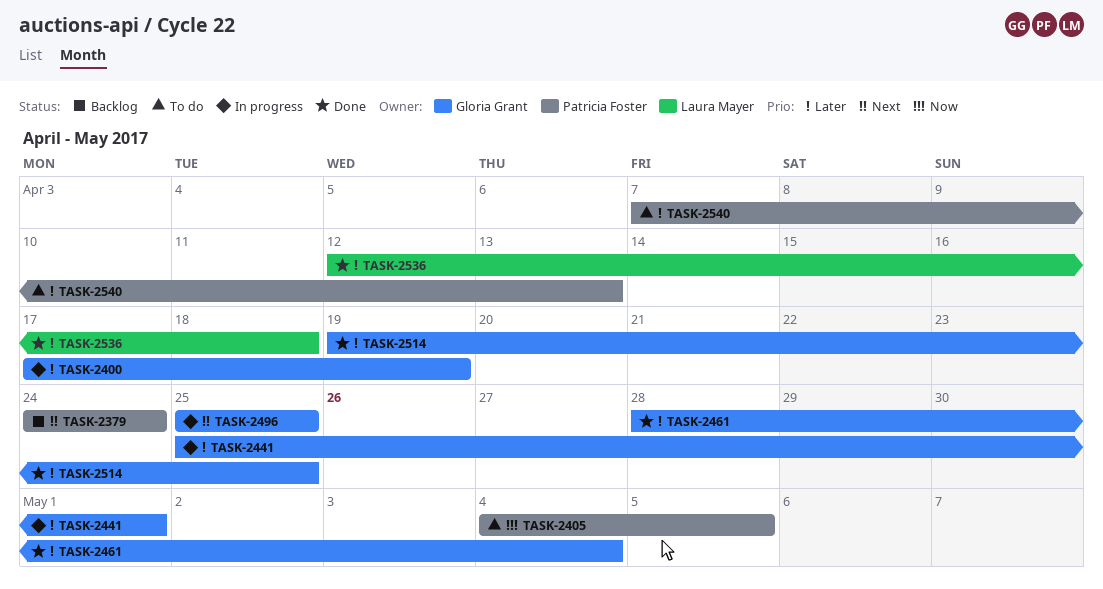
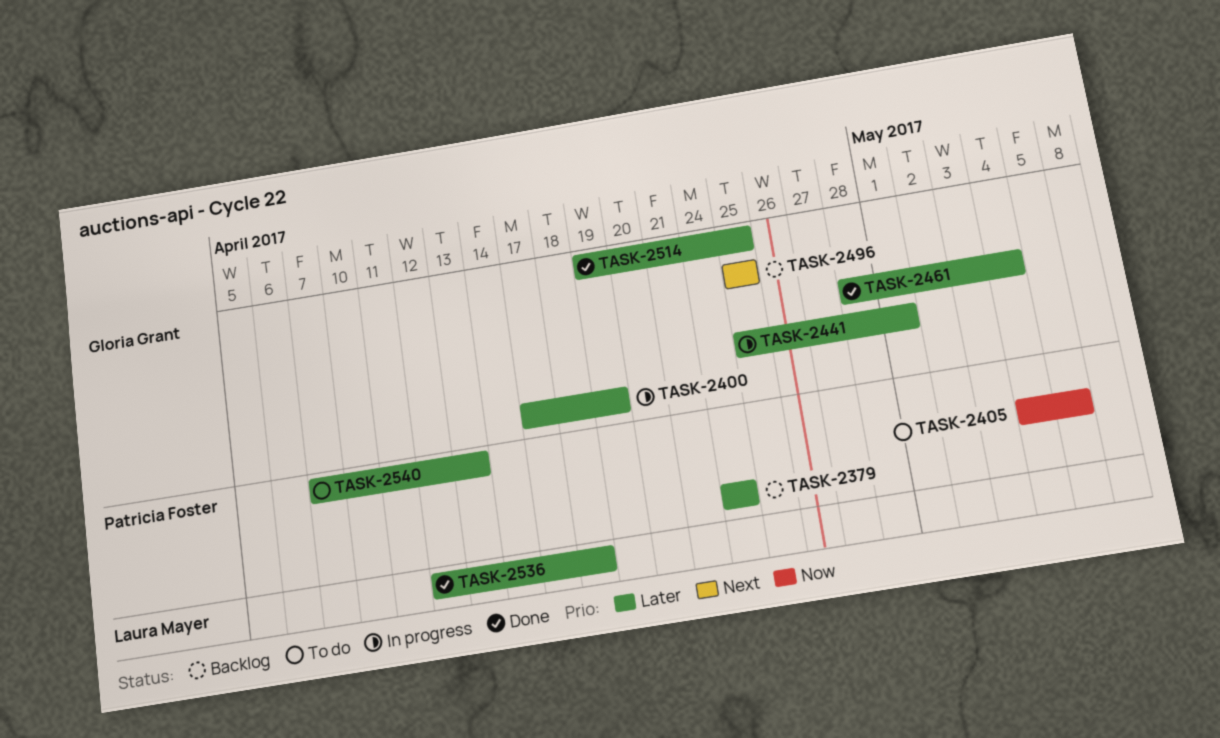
TASK-2379, priority: Next -> Later
TASK-2496, status: In progress -> Backlog

